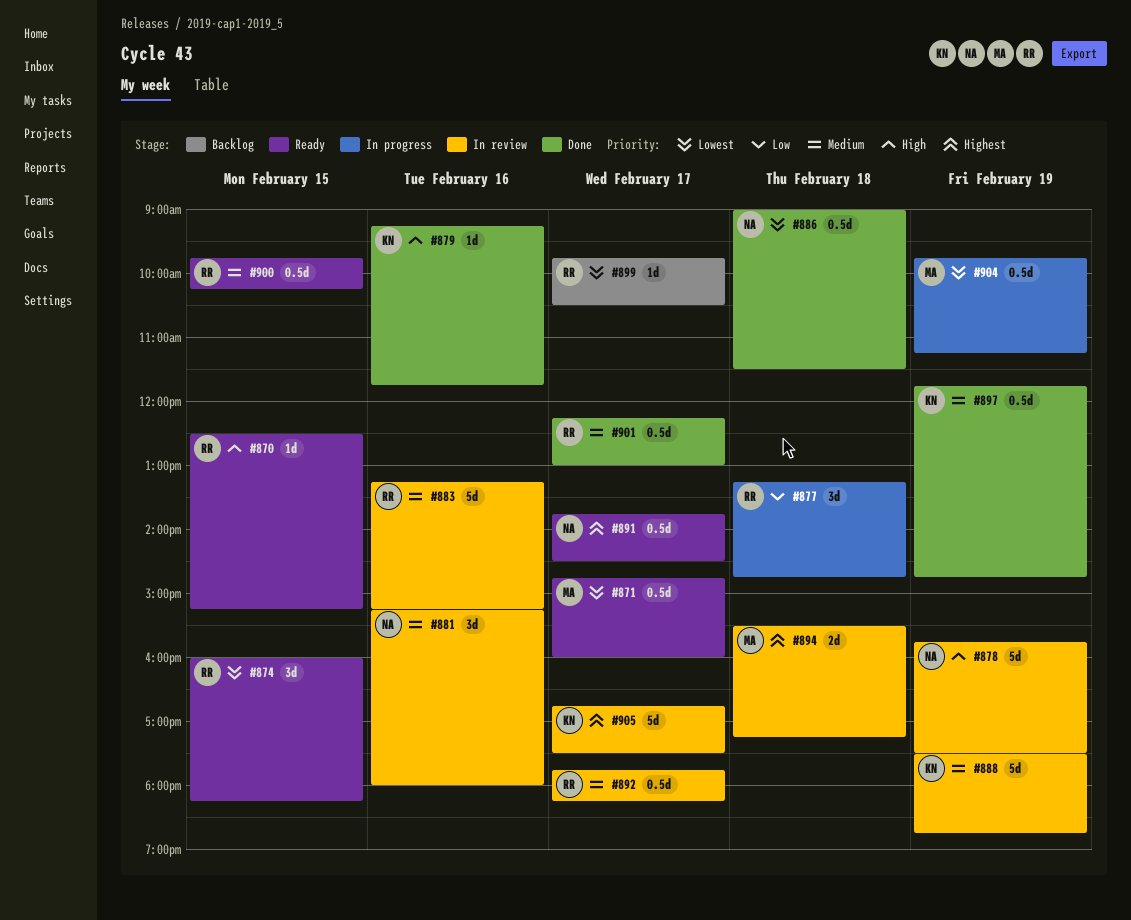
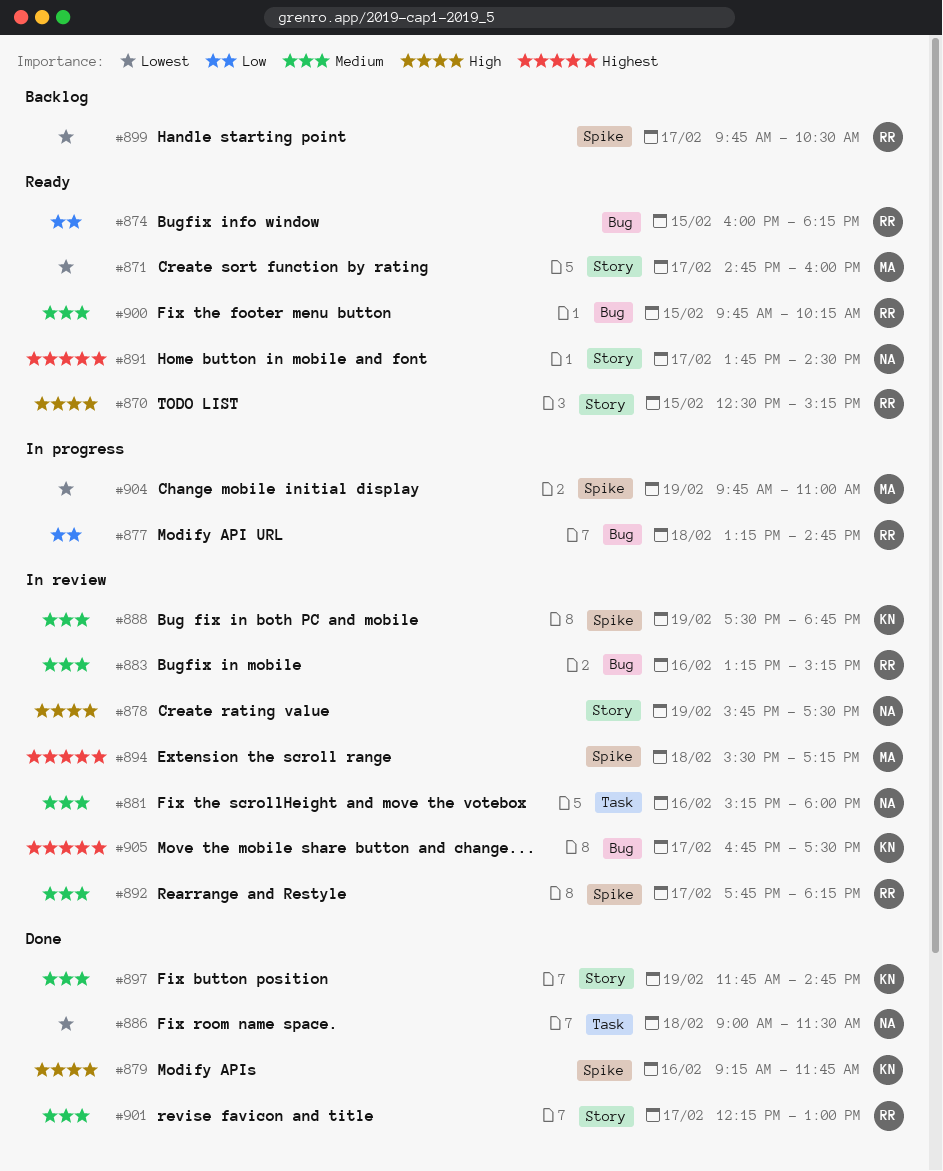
#874, priority: Lowest -> Low
#904, ends: 11:15 -> 11:00

